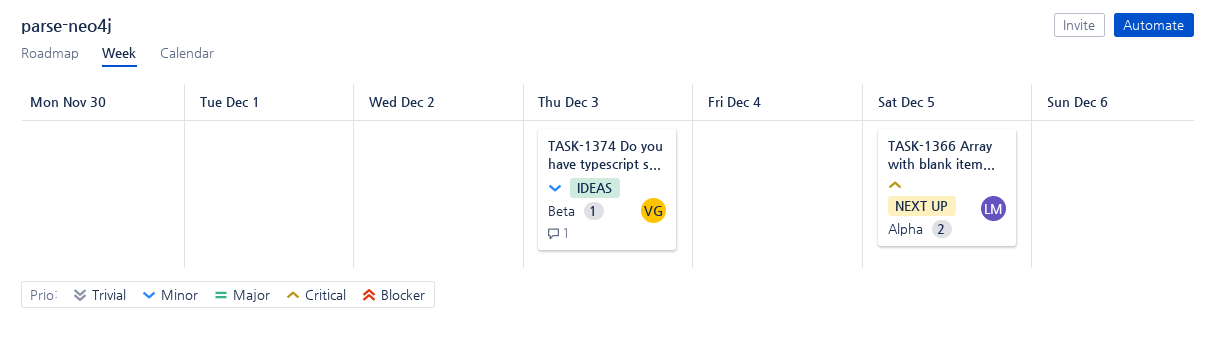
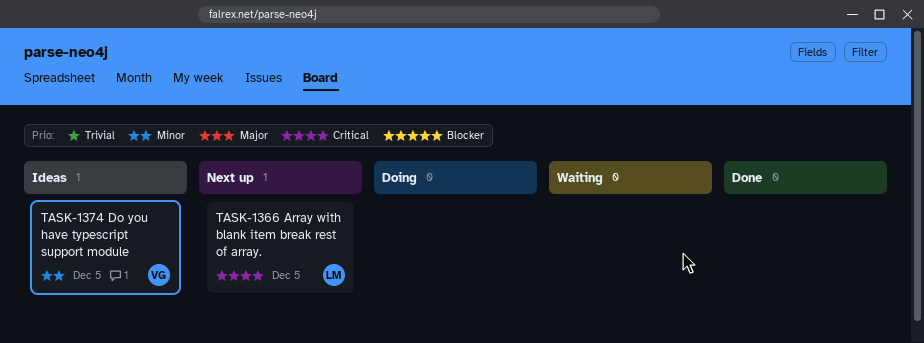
TASK-1374, due: Dec 3 -> Dec 5

